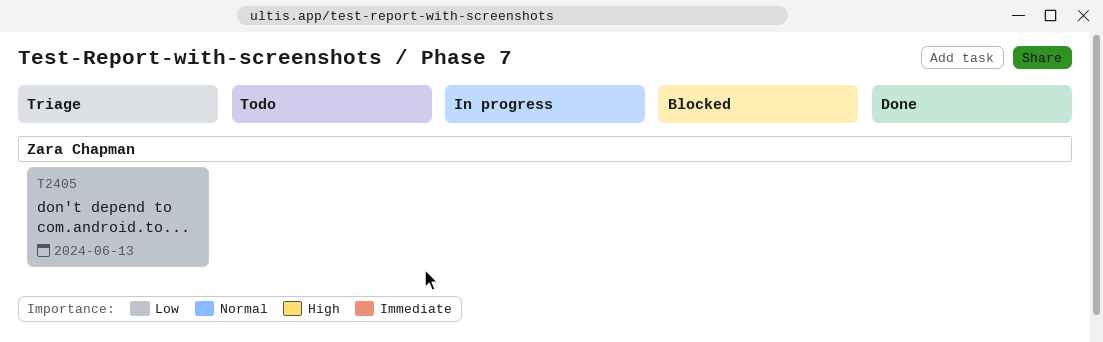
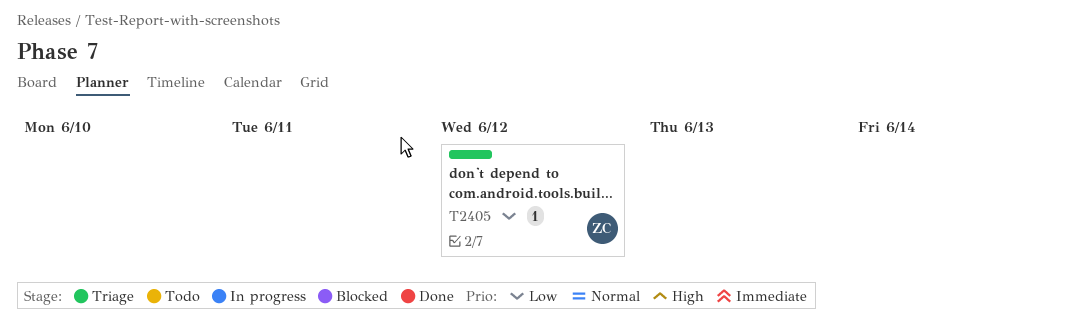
T2405, due: Jun 13 -> Jun 12

